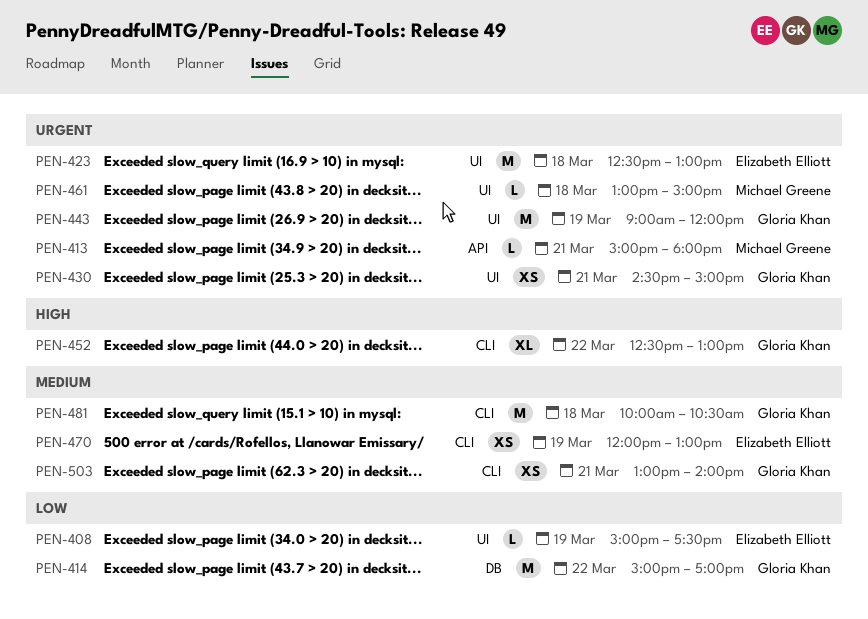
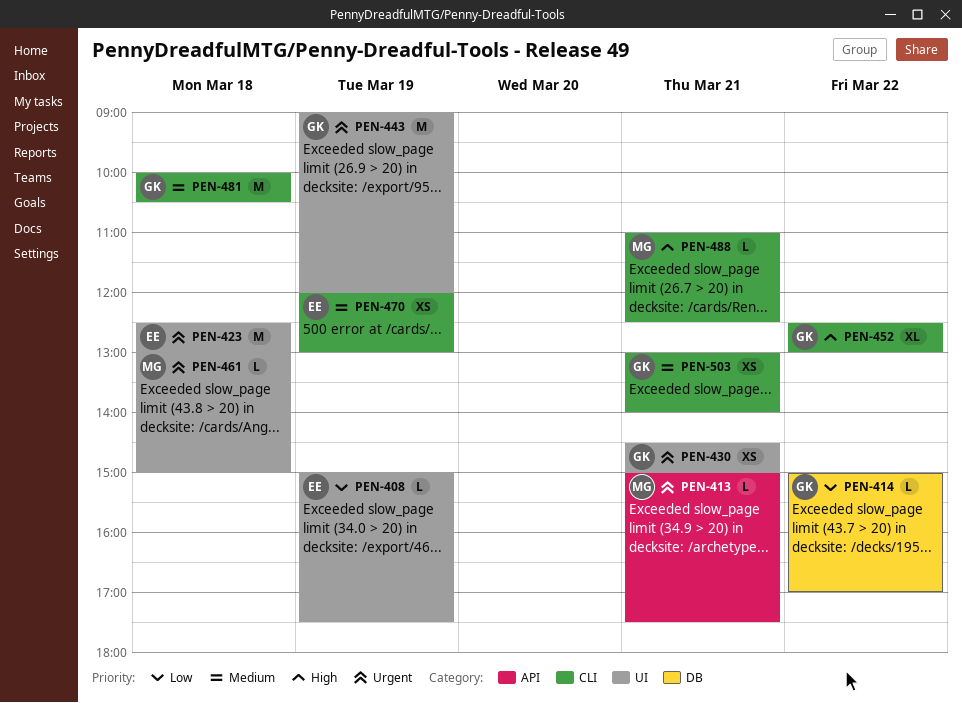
PEN-413, ends: 18:00 -> 17:30
PEN-414, estimate: M -> L
PEN-488: none -> present

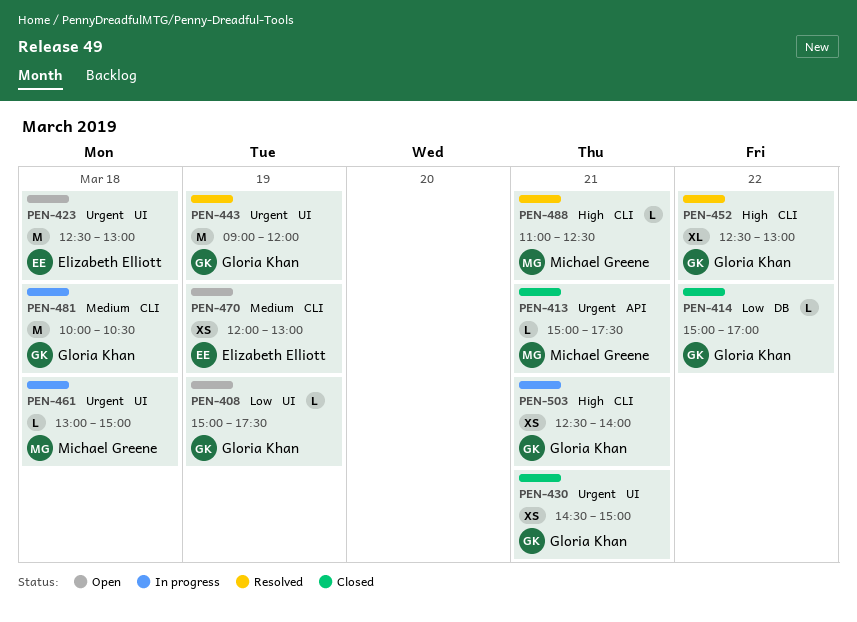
PEN-408, owner: Elizabeth Elliott -> Gloria Khan
PEN-503, priority: Medium -> High
PEN-503, begins: 13:00 -> 12:30

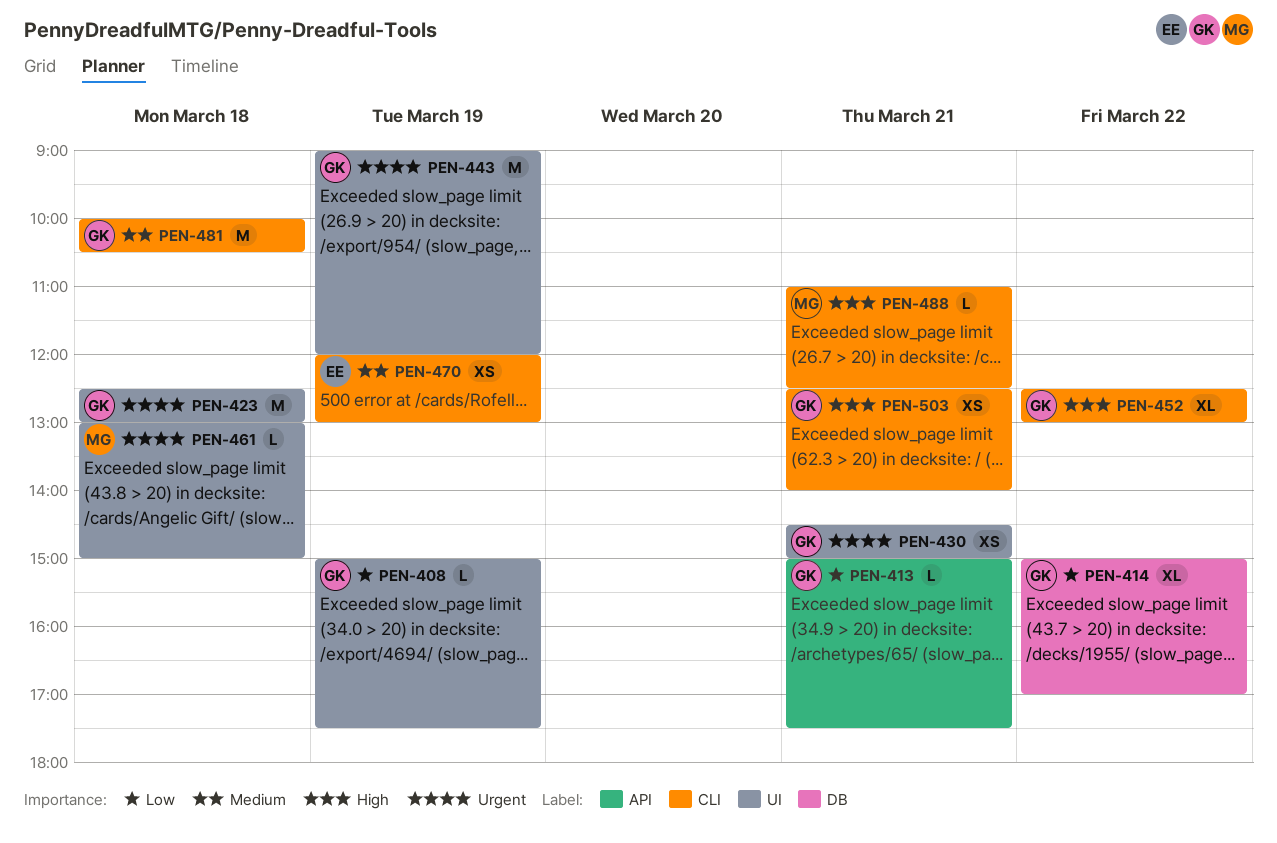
PEN-413, owner: Michael Greene -> Gloria Khan
PEN-413, priority: Urgent -> Low
PEN-414, estimate: L -> XL
PEN-423, owner: Elizabeth Elliott -> Gloria Khan

